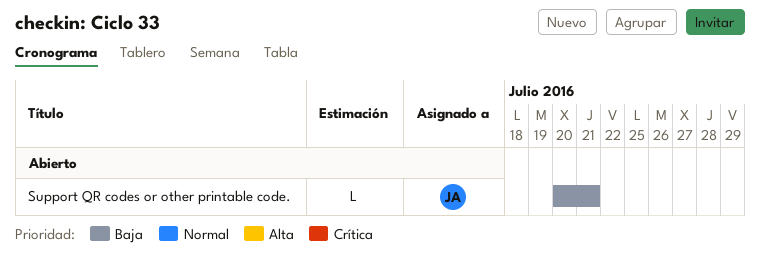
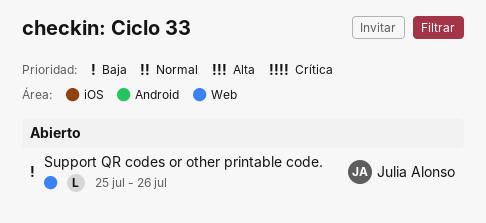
Support QR codes or other printable code., start: Jul 20 -> Jul 25
Support QR codes or other printable code., due: Jul 21 -> Jul 26

